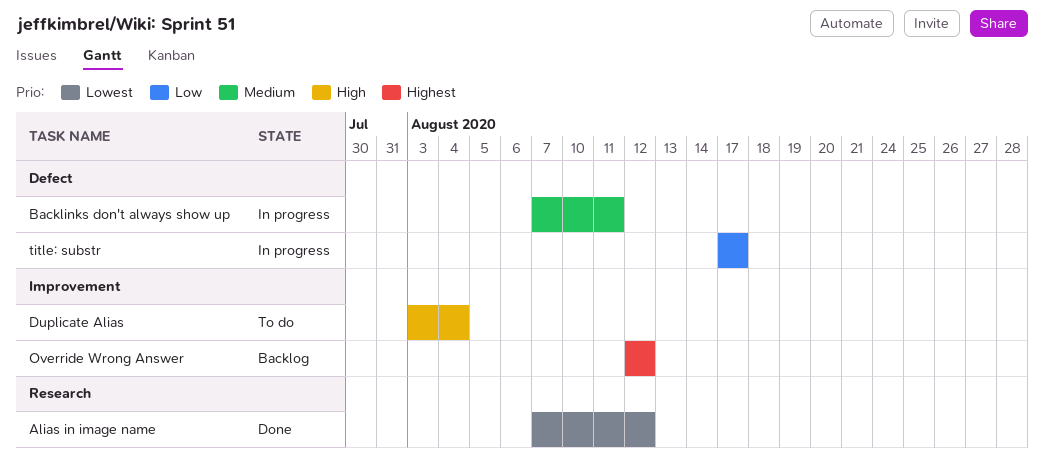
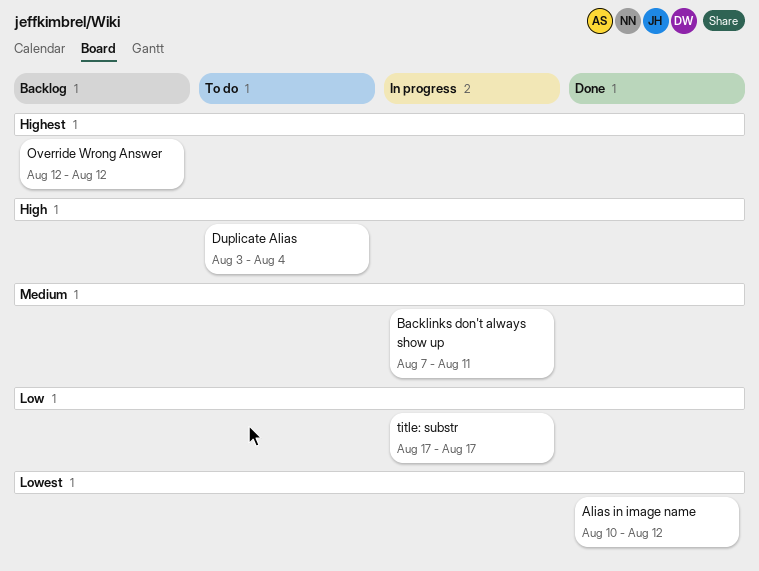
Alias in image name, start: Aug 7 -> Aug 10

